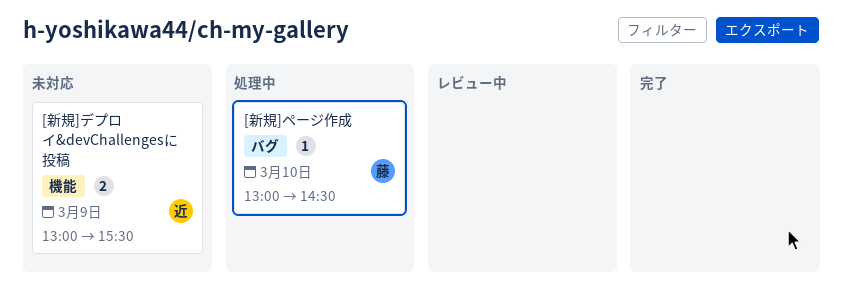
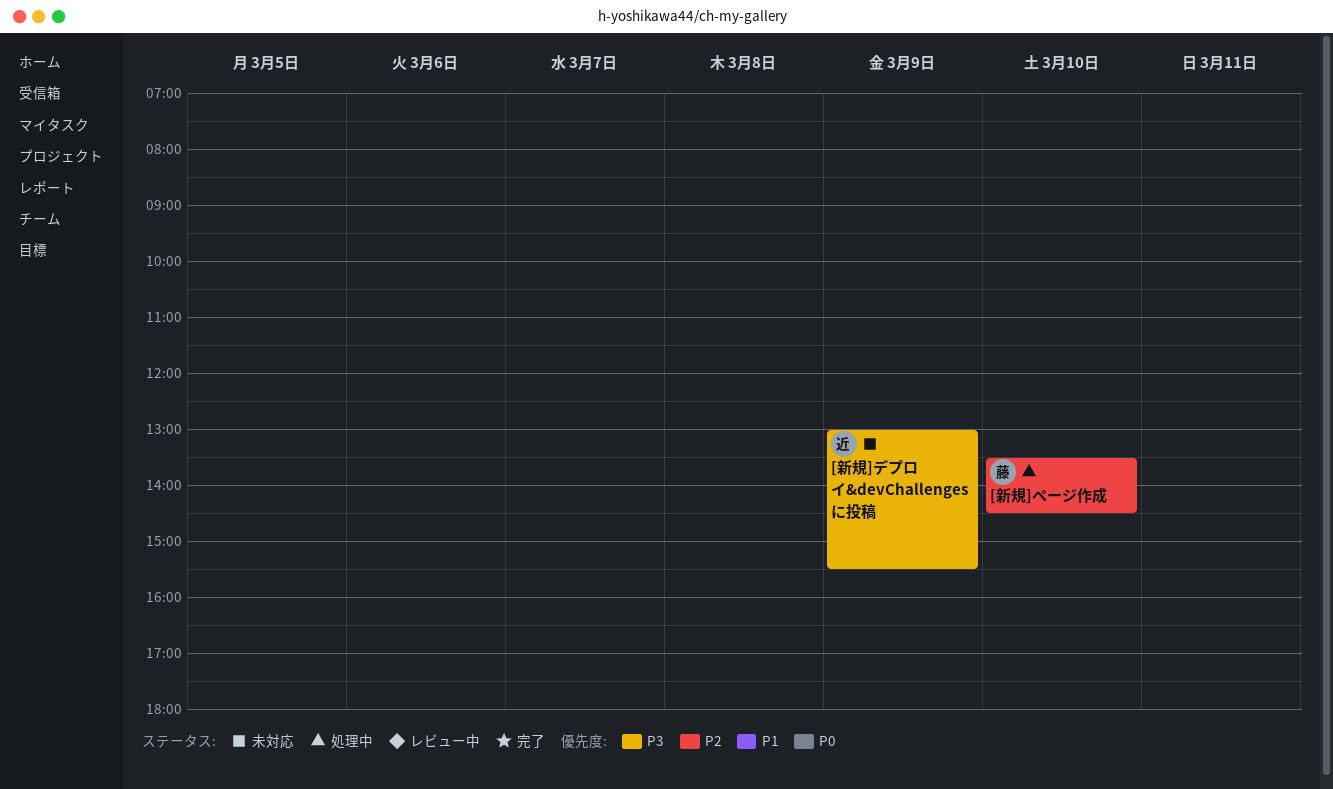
[新規]ページ作成, begins: 13:00 -> 13:30

